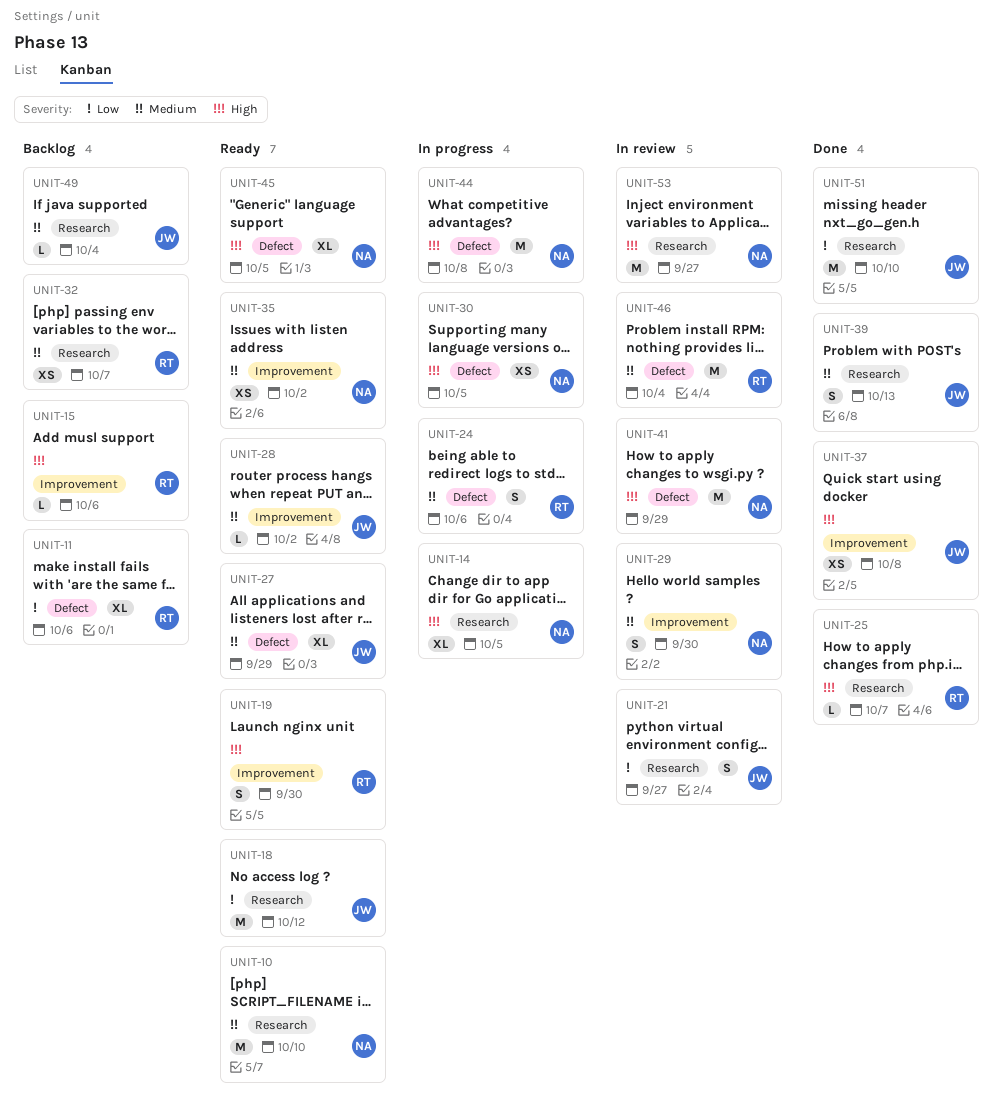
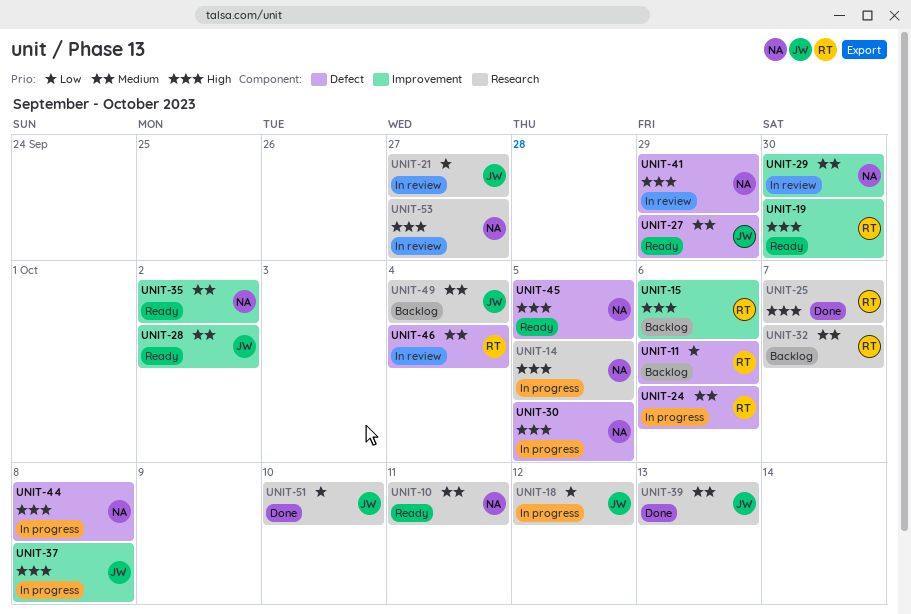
UNIT-10, due: Oct 10 -> Oct 11
UNIT-18, status: Ready -> In progress
UNIT-37, status: Done -> In progress

